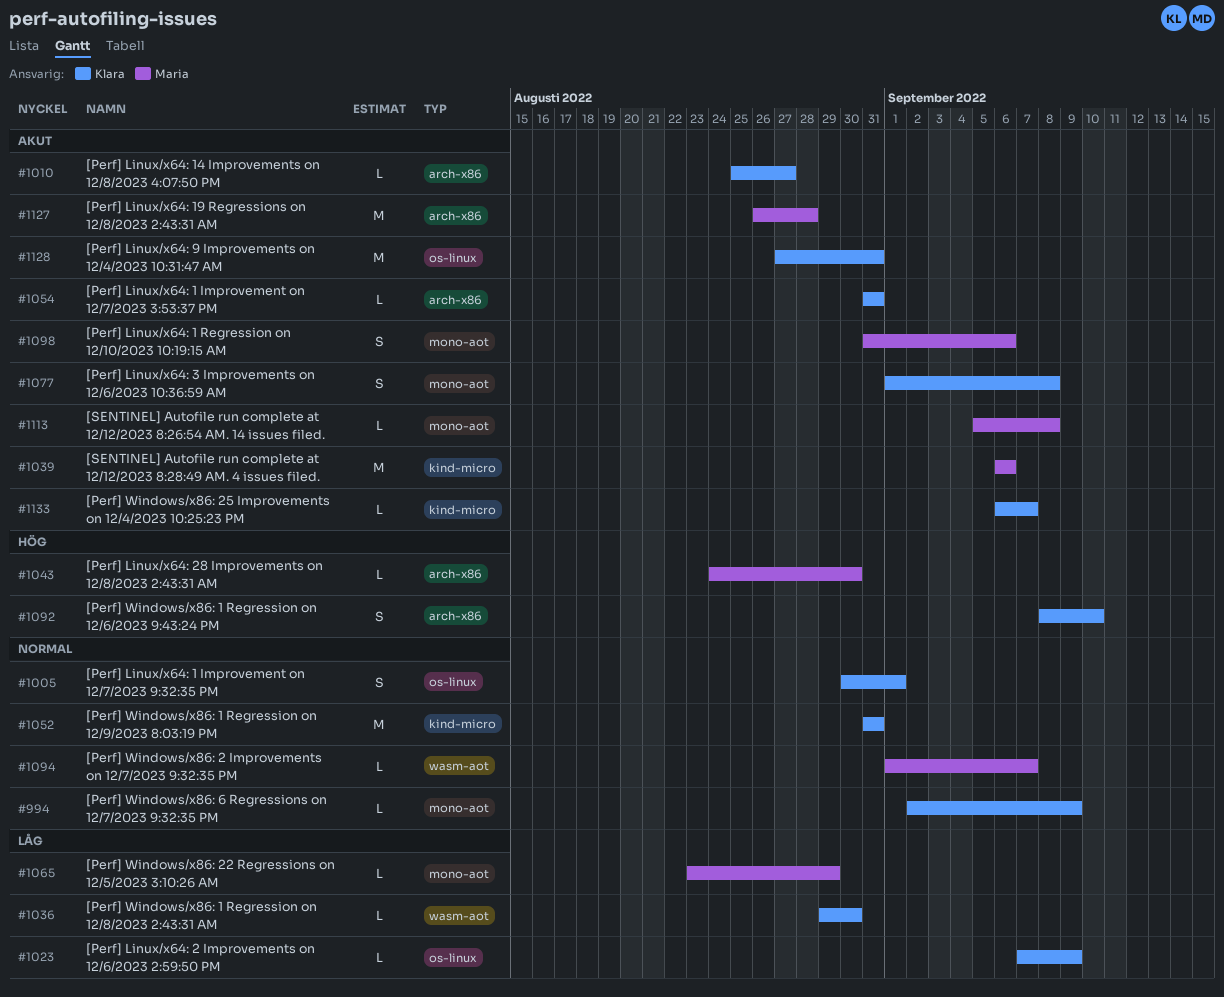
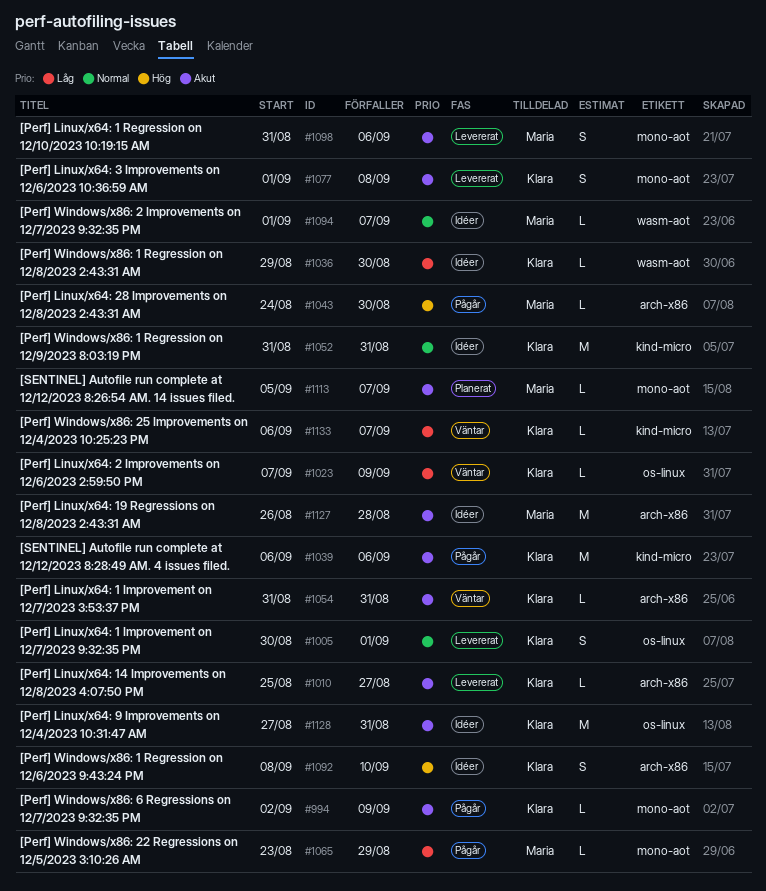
#994, priority: Normal -> Akut
#1039, owner: Maria -> Klara
#1113, due: Sep 8 -> Sep 7
#1133, priority: Akut -> Låg

